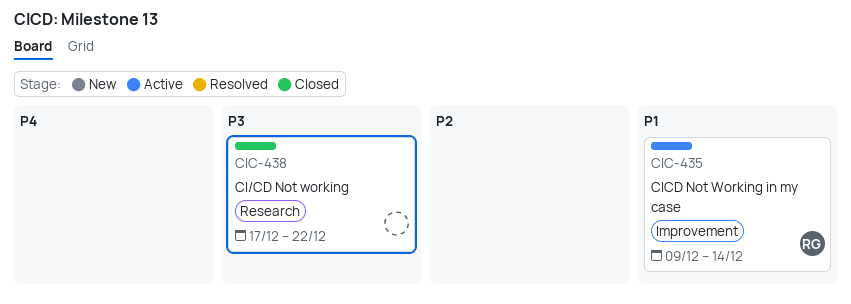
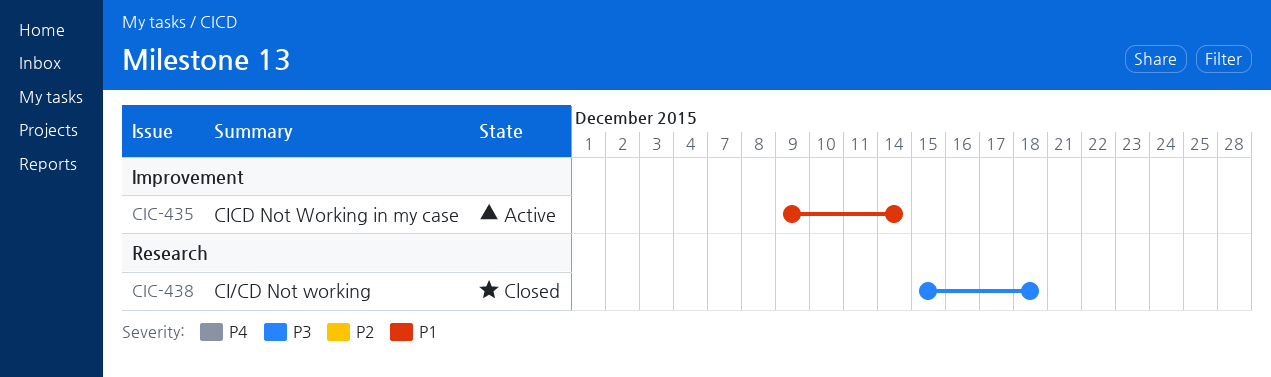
CIC-438, start: Dec 17 -> Dec 15
CIC-438, due: Dec 22 -> Dec 18

